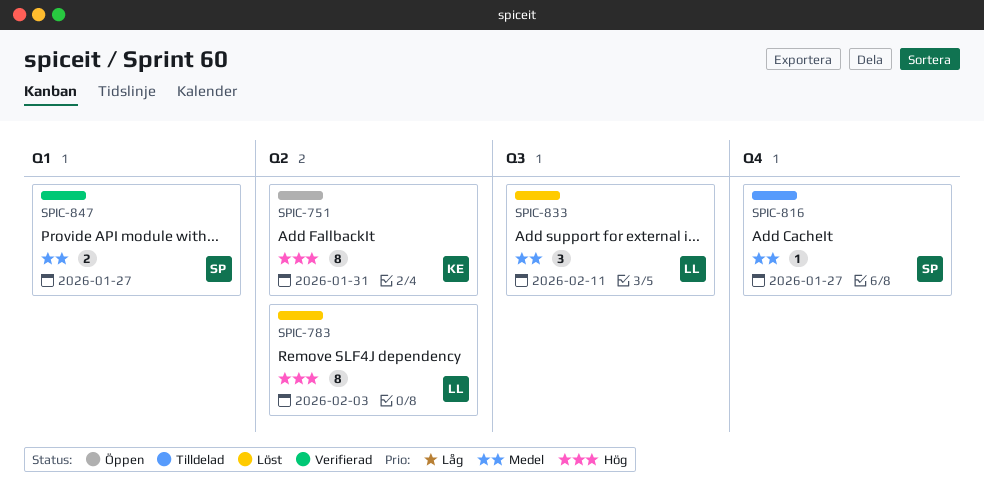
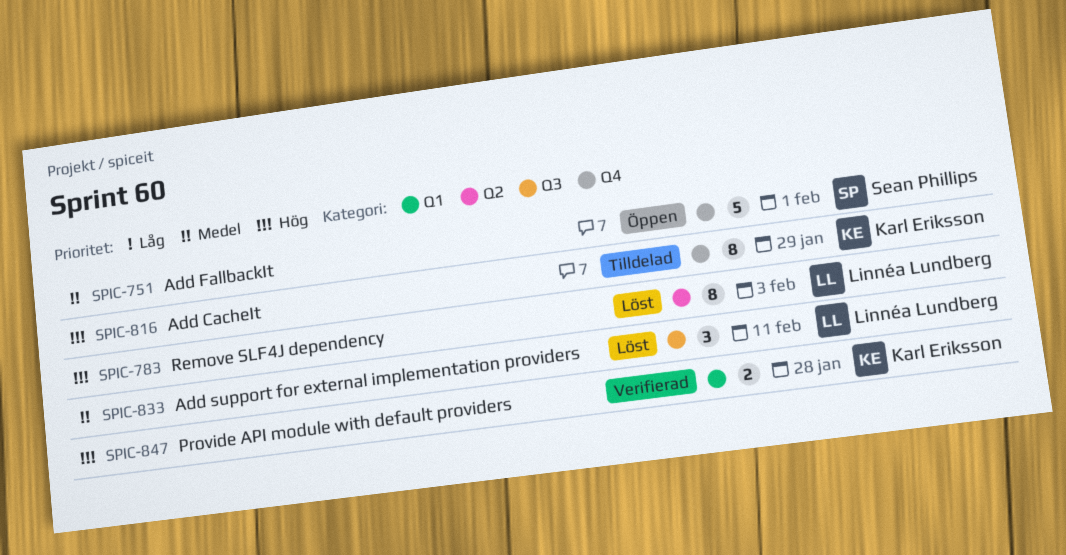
SPIC-751, owner: Karl Eriksson -> Sean Phillips
SPIC-751, priority: Hög -> Medel
SPIC-751, label: Q2 -> Q4
SPIC-751, estimate: 8 -> 5
SPIC-751, due: Jan 31 -> Feb 1
SPIC-816, owner: Sean Phillips -> Karl Eriksson
SPIC-816, priority: Medel -> Hög
SPIC-816, estimate: 1 -> 8
SPIC-816, due: Jan 27 -> Jan 29
SPIC-847, owner: Sean Phillips -> Karl Eriksson
SPIC-847, priority: Medel -> Hög
SPIC-847, due: Jan 27 -> Jan 28

